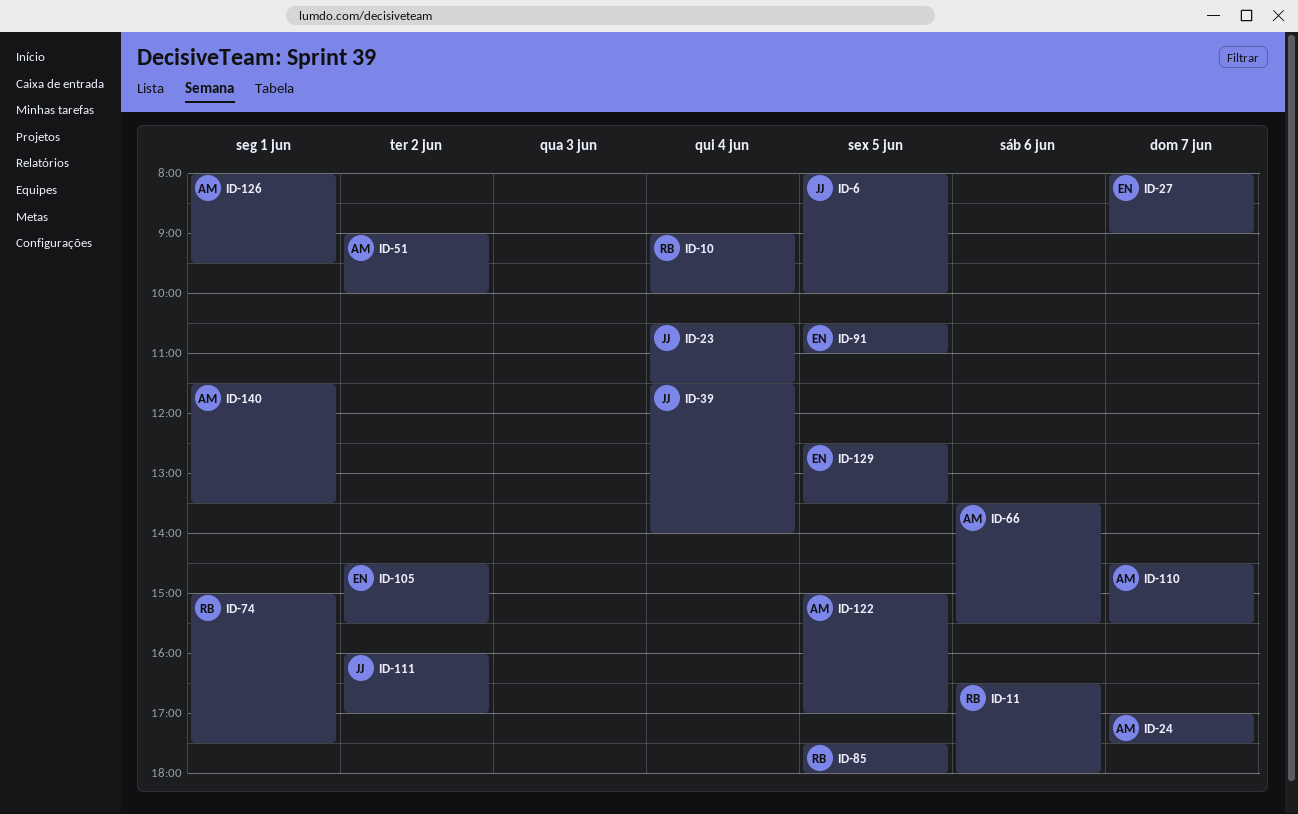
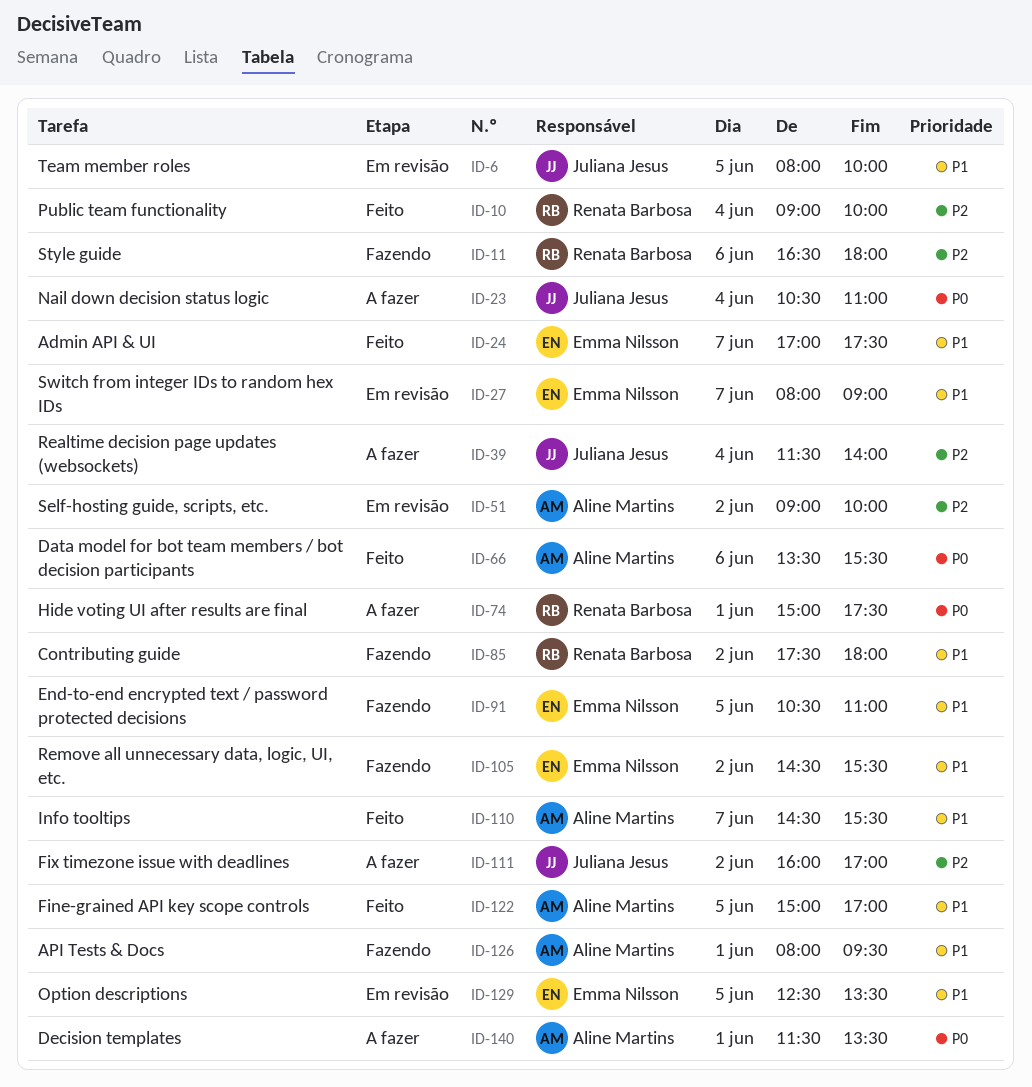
ID-23, ends: 11:30 -> 11:00
ID-24, owner: Aline Martins -> Emma Nilsson
ID-85, day: Jun 5 -> Jun 2

